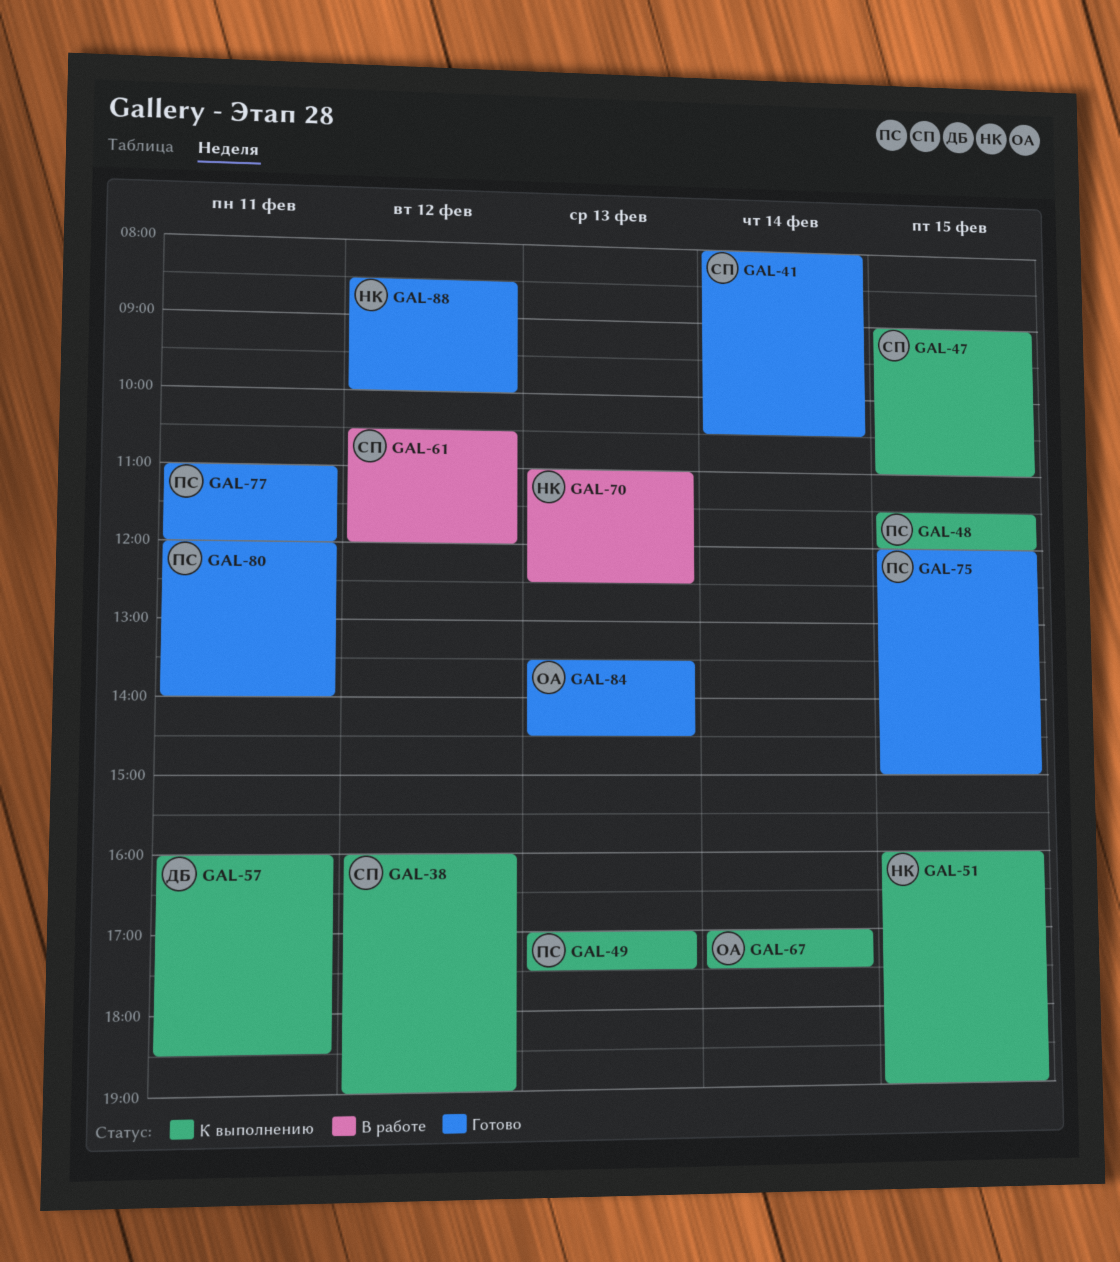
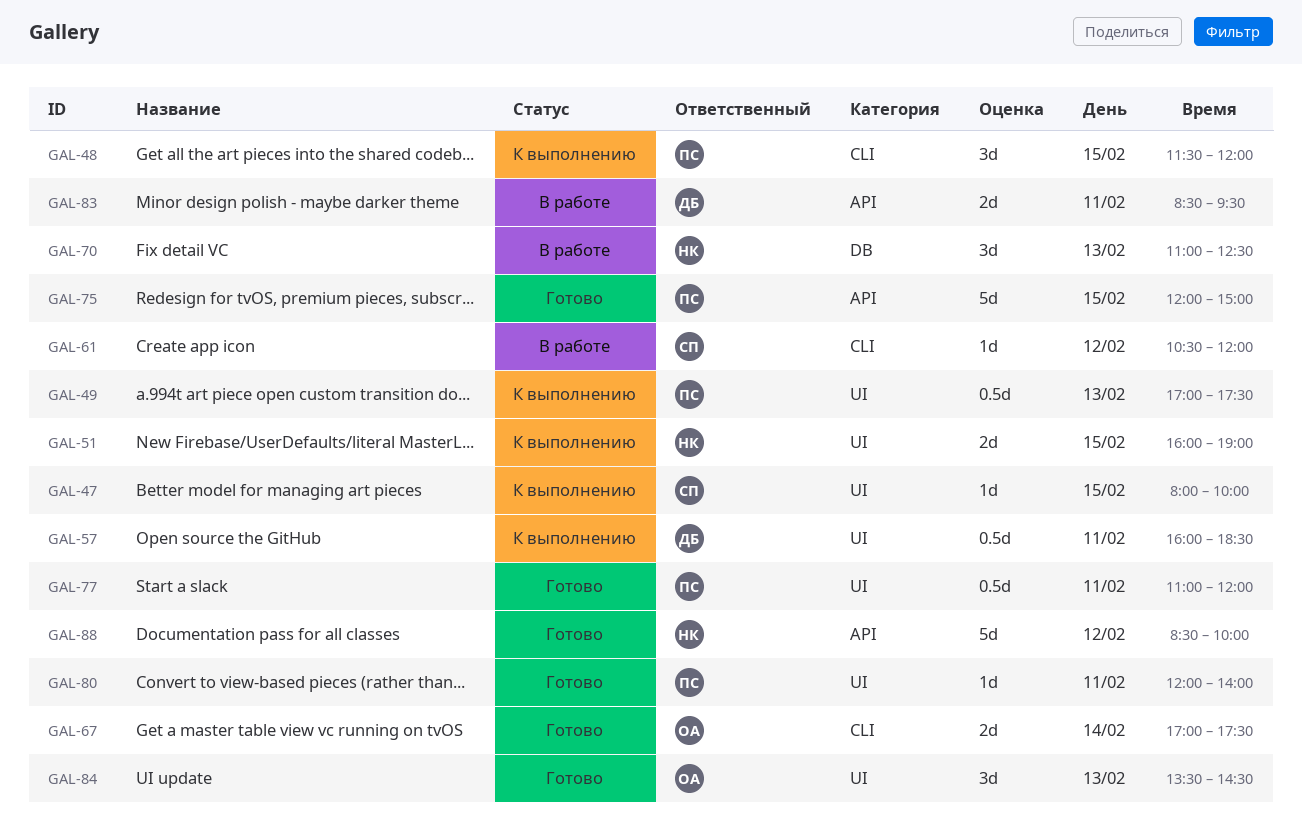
GAL-38: present -> none
GAL-41: present -> none
GAL-47, begins: 09:00 -> 08:00
GAL-47, ends: 11:00 -> 10:00
GAL-67, status: К выполнению -> Готово
GAL-83: none -> present

